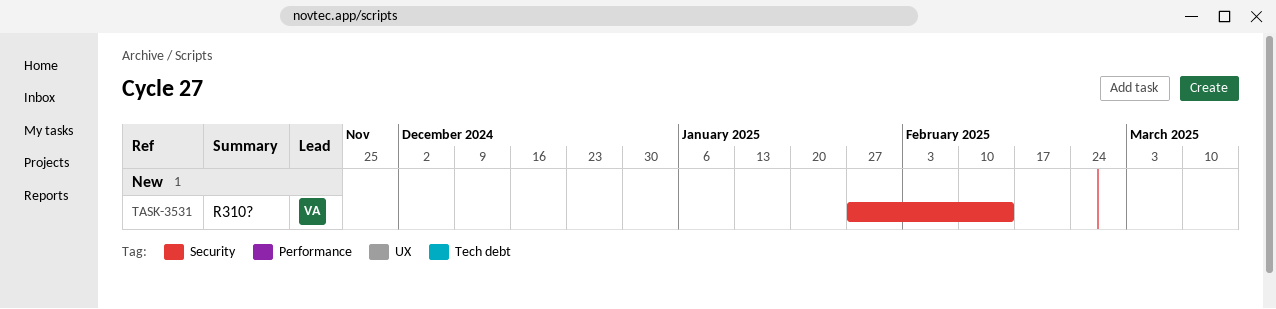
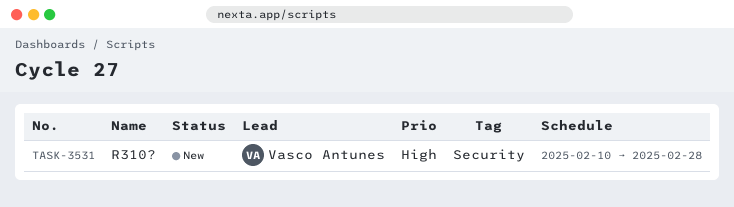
TASK-3531, start: Jan 27 -> Feb 10
TASK-3531, due: Feb 14 -> Feb 28

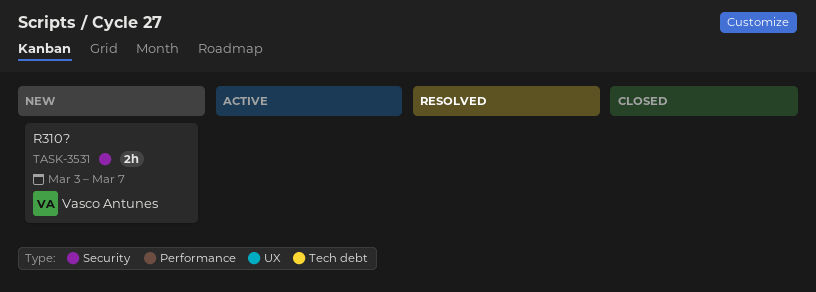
TASK-3531, start: Feb 10 -> Mar 3
TASK-3531, due: Feb 28 -> Mar 7

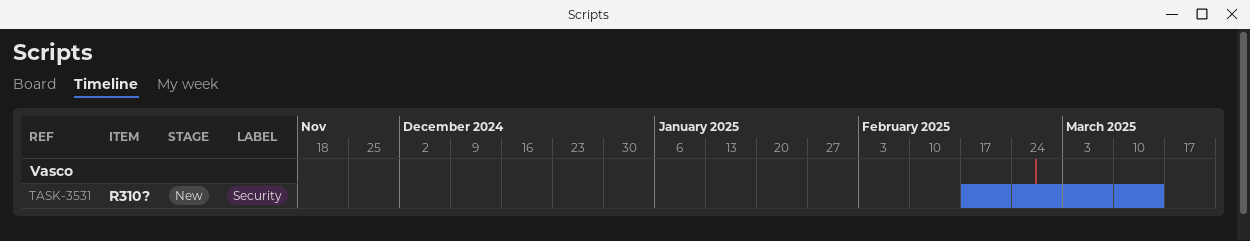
TASK-3531, start: Mar 3 -> Feb 17
TASK-3531, due: Mar 7 -> Mar 14

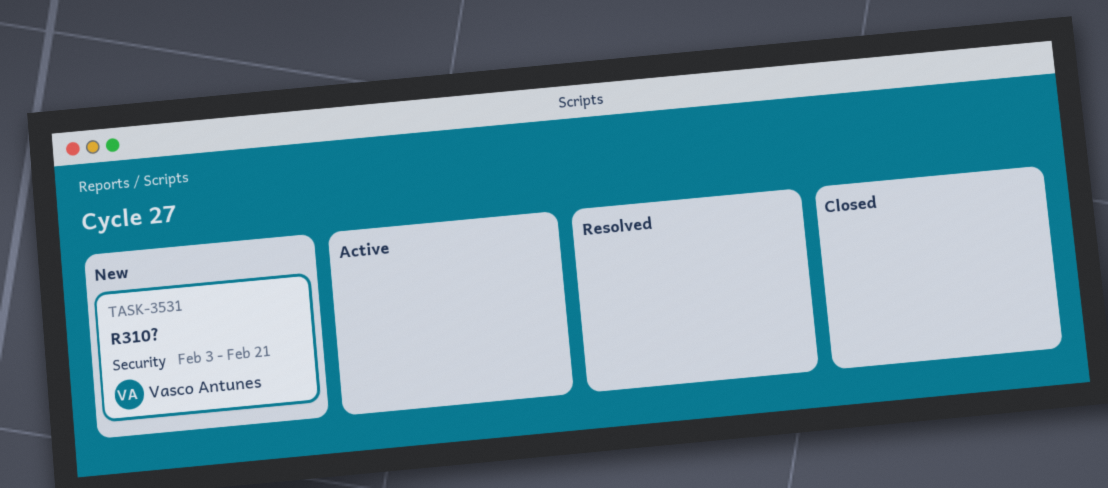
TASK-3531, start: Feb 17 -> Feb 3
TASK-3531, due: Mar 14 -> Feb 21

